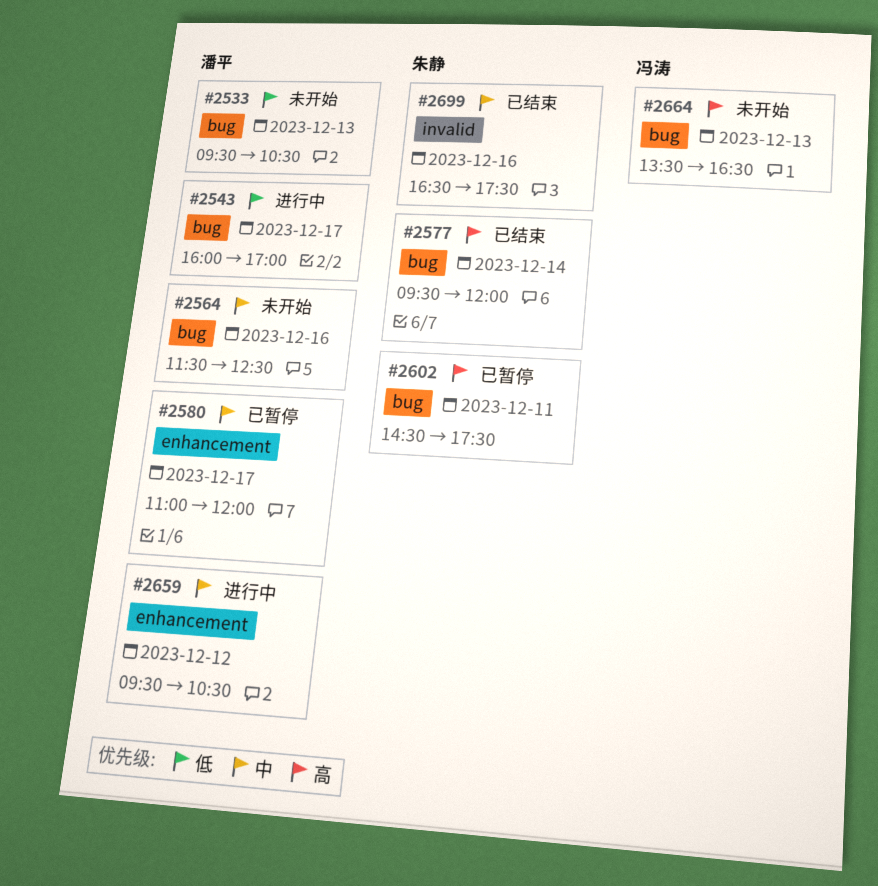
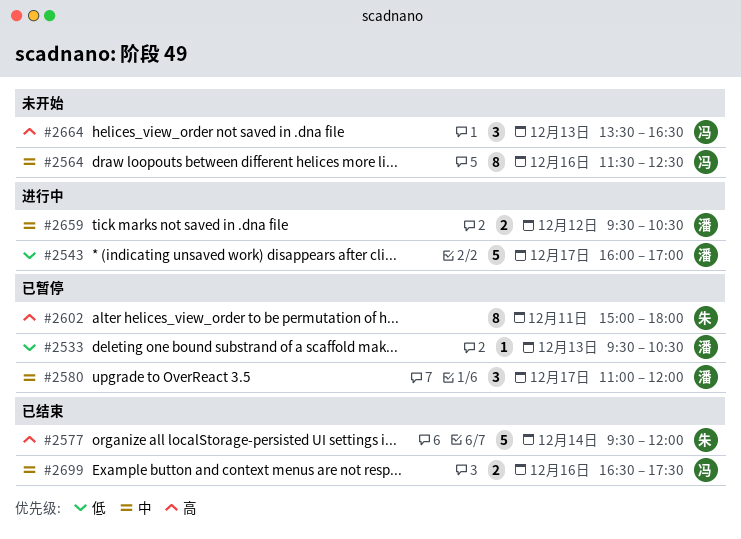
#2533, status: 未开始 -> 已暂停
#2564, owner: 潘平 -> 冯涛
#2602, begins: 14:30 -> 15:00
#2602, ends: 17:30 -> 18:00
#2699, owner: 朱静 -> 冯涛

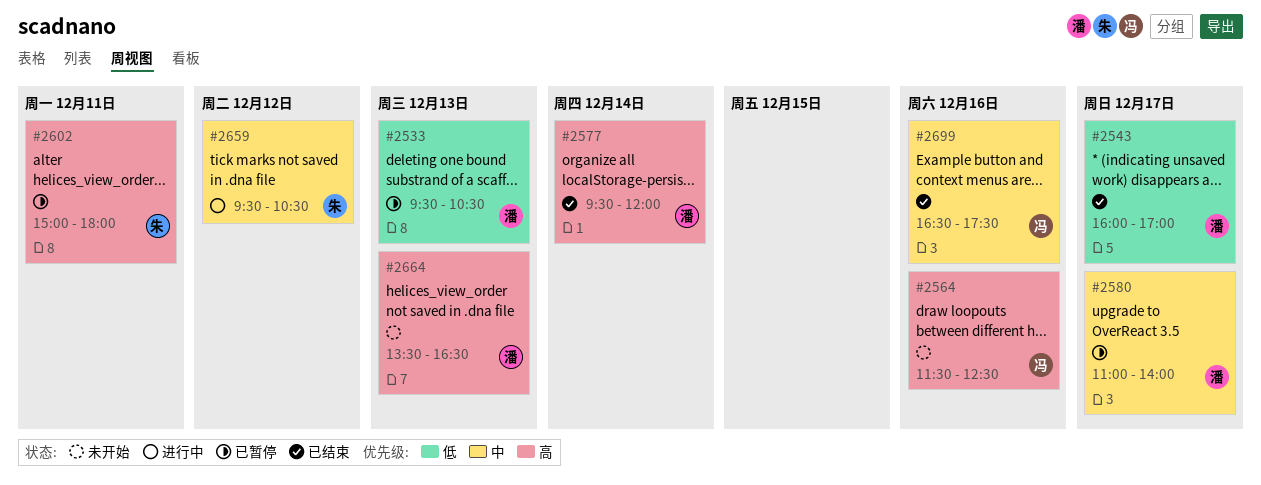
#2543, status: 进行中 -> 已结束
#2564, priority: 中 -> 高
#2577, owner: 朱 -> 潘
#2580, ends: 12:00 -> 14:00
#2659, owner: 潘 -> 朱
#2664, owner: 冯 -> 潘

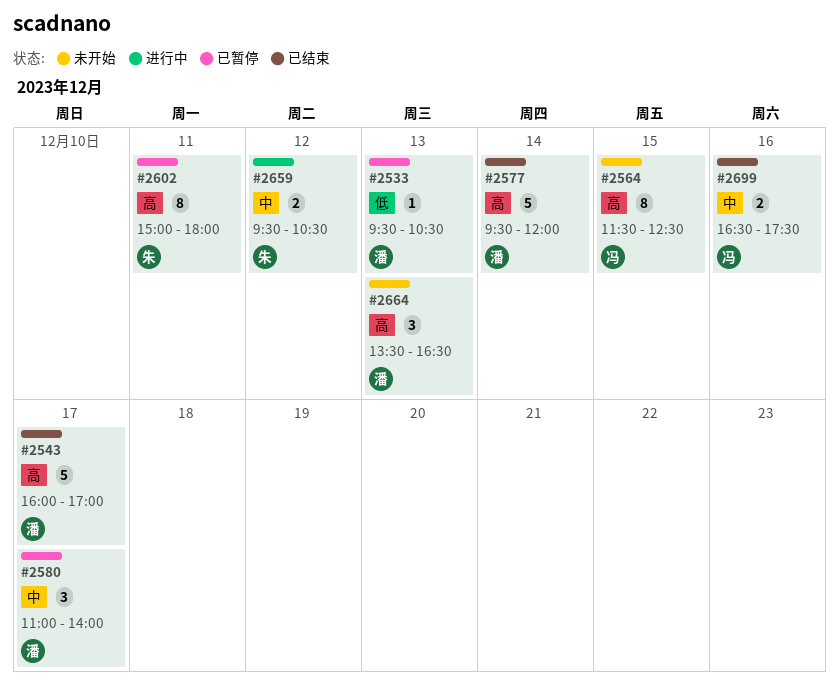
#2543, priority: 低 -> 高
#2564, day: Dec 16 -> Dec 15

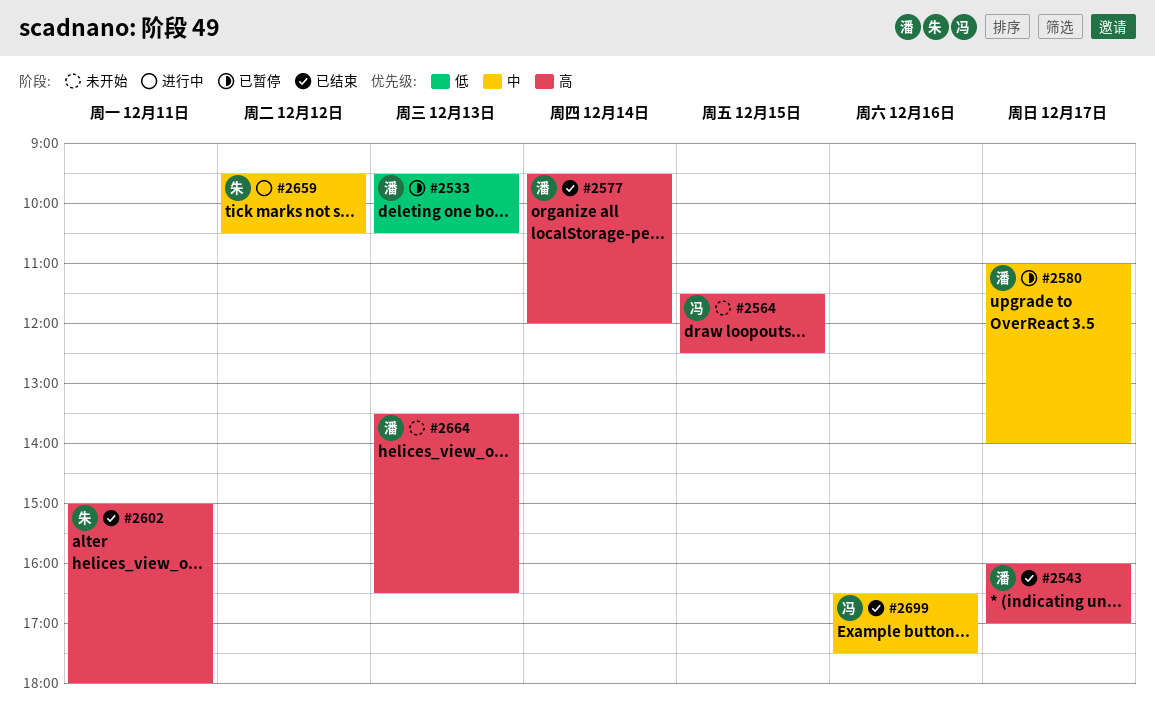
#2602, status: 已暂停 -> 已结束

